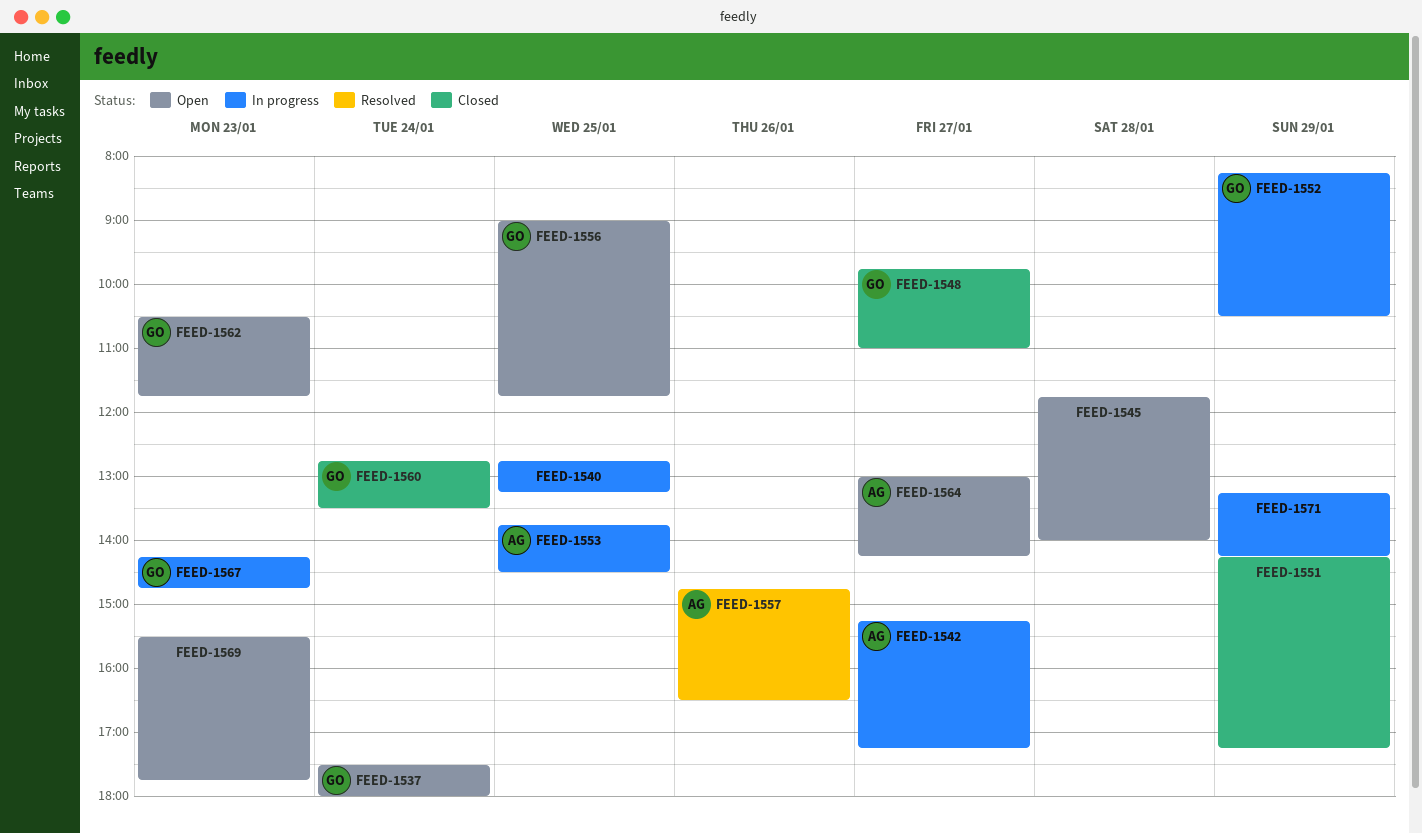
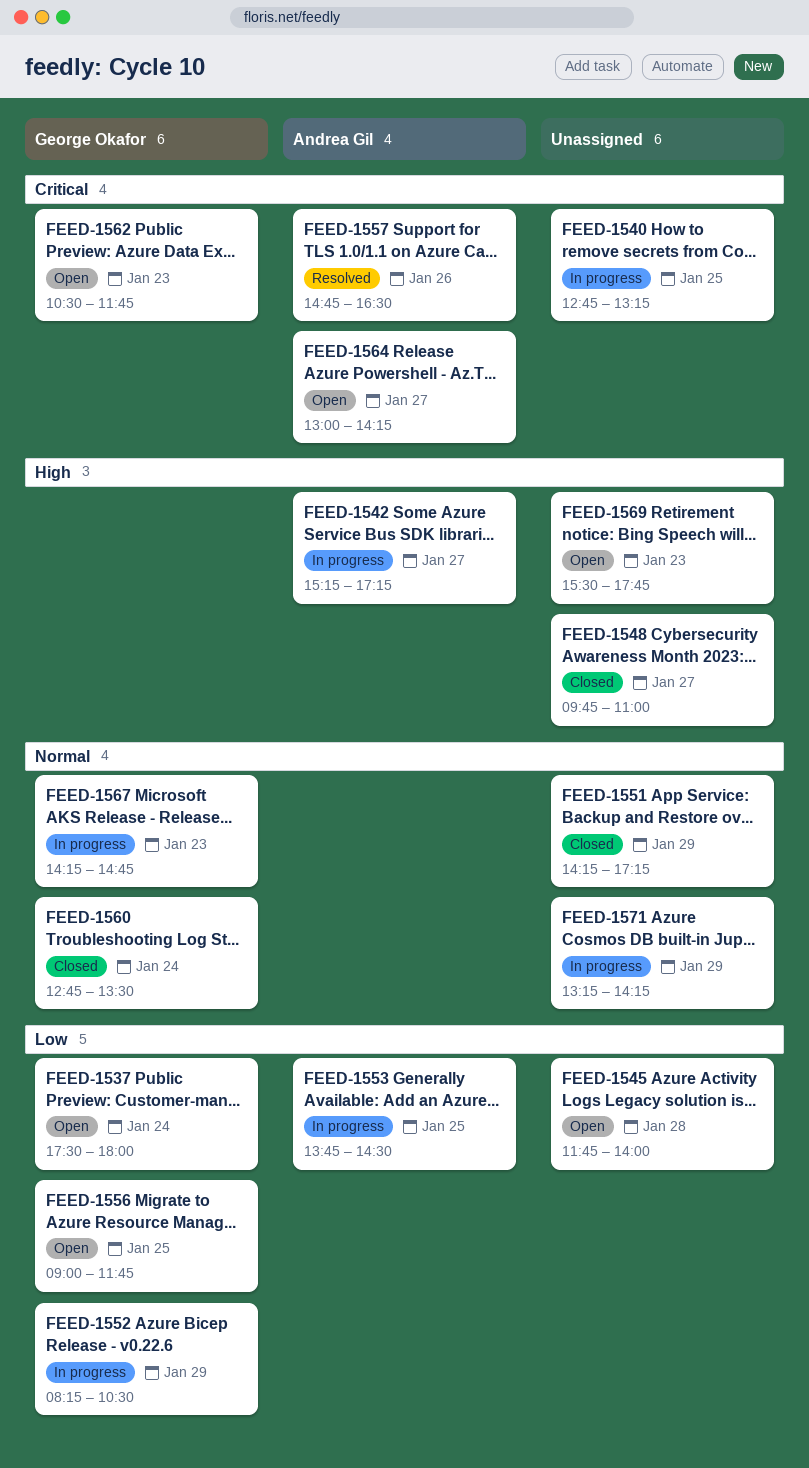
FEED-1548, owner: George Okafor -> none

